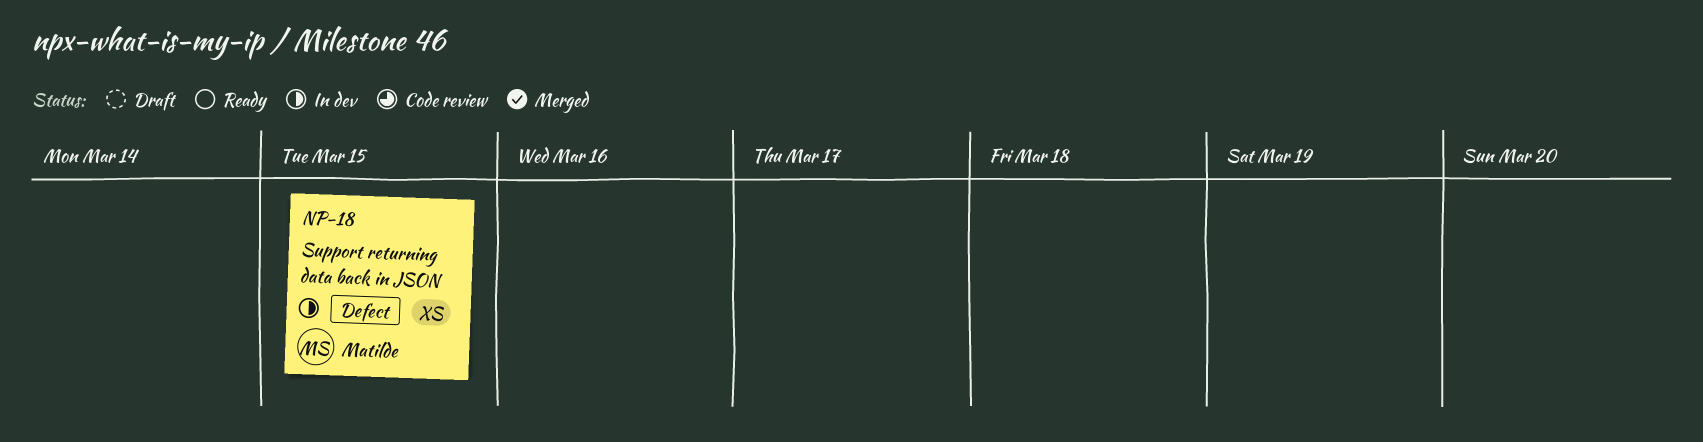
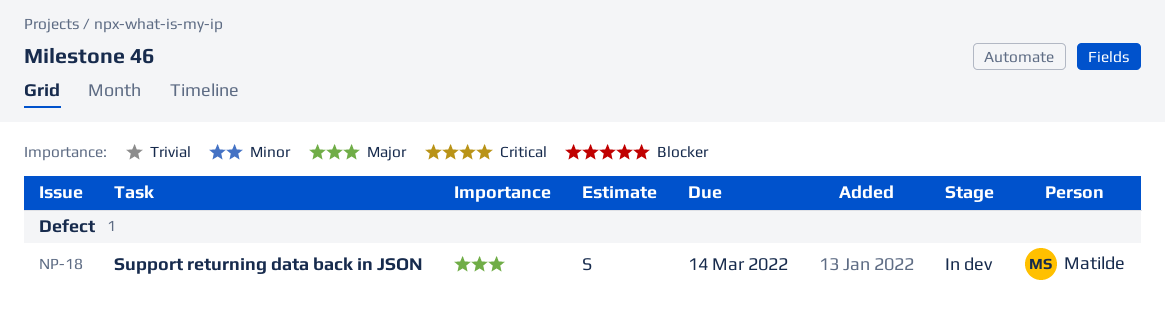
NP-18, estimate: XS -> S
NP-18, due: Mar 15 -> Mar 14

